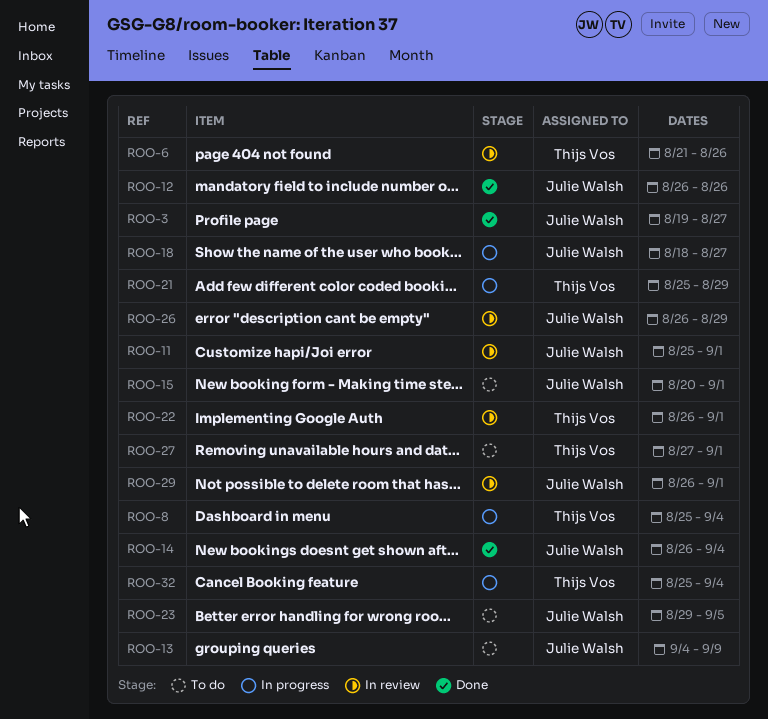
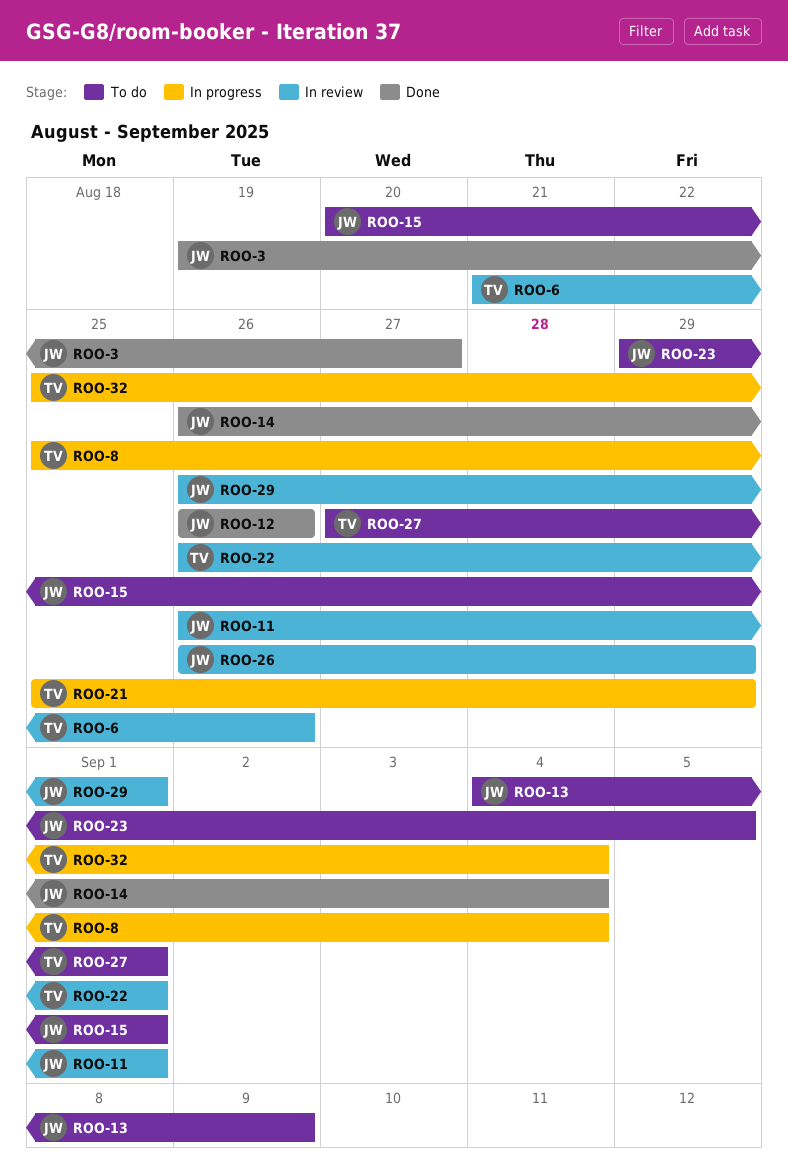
ROO-11, start: Aug 25 -> Aug 26
ROO-18: present -> none

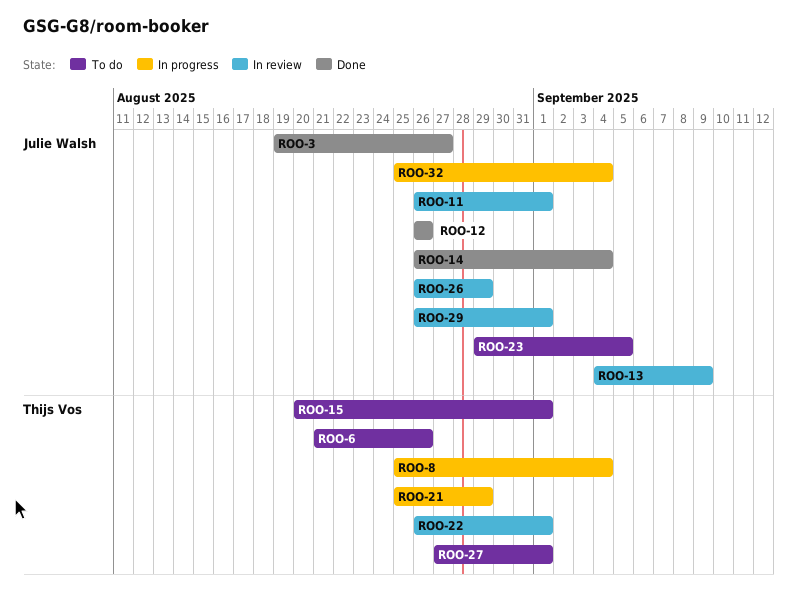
ROO-6, status: In review -> To do
ROO-13, status: To do -> In review
ROO-15, owner: Julie Walsh -> Thijs Vos
ROO-32, owner: Thijs Vos -> Julie Walsh

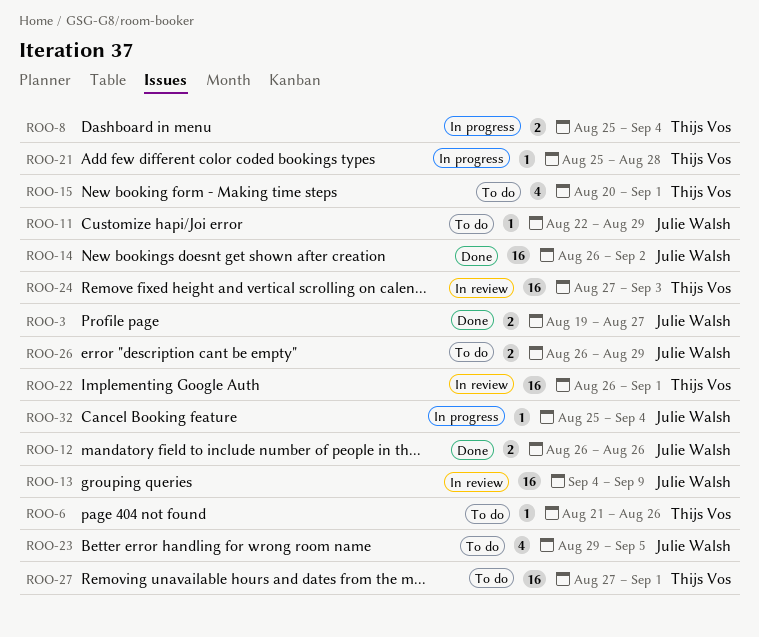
ROO-11, status: In review -> To do
ROO-11, start: Aug 26 -> Aug 22
ROO-11, due: Sep 1 -> Aug 29
ROO-14, due: Sep 4 -> Sep 2
ROO-21, due: Aug 29 -> Aug 28
ROO-24: none -> present
ROO-26, status: In review -> To do
ROO-29: present -> none

